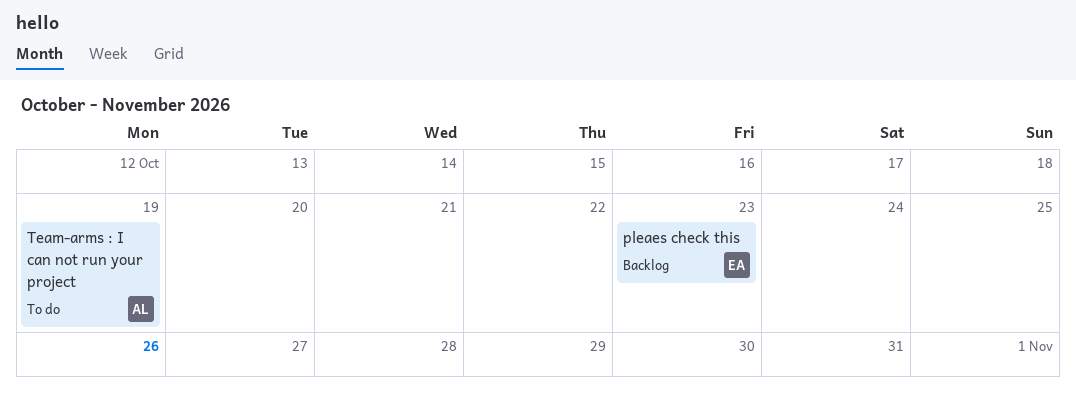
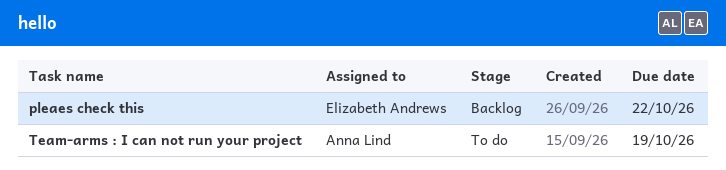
pleaes check this, due: Oct 23 -> Oct 22

